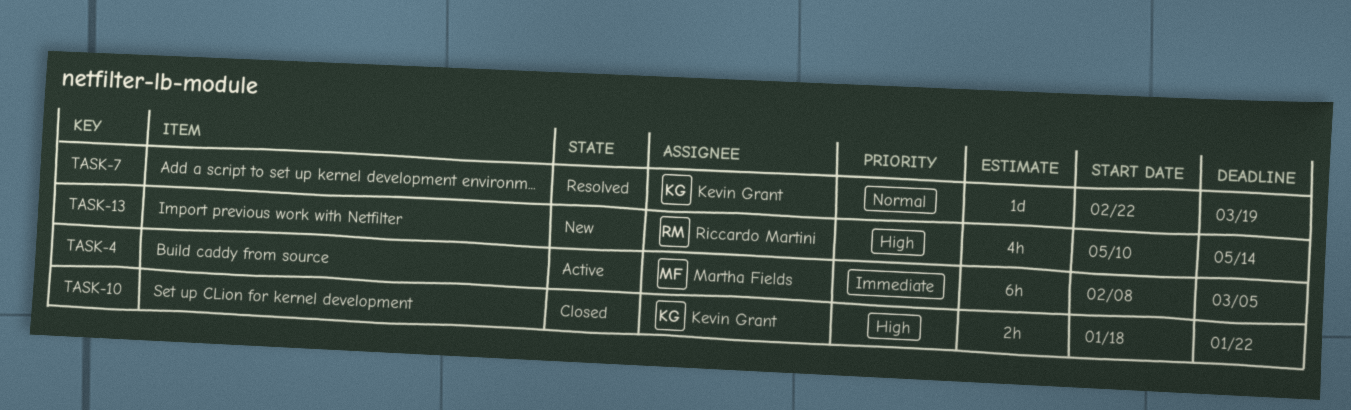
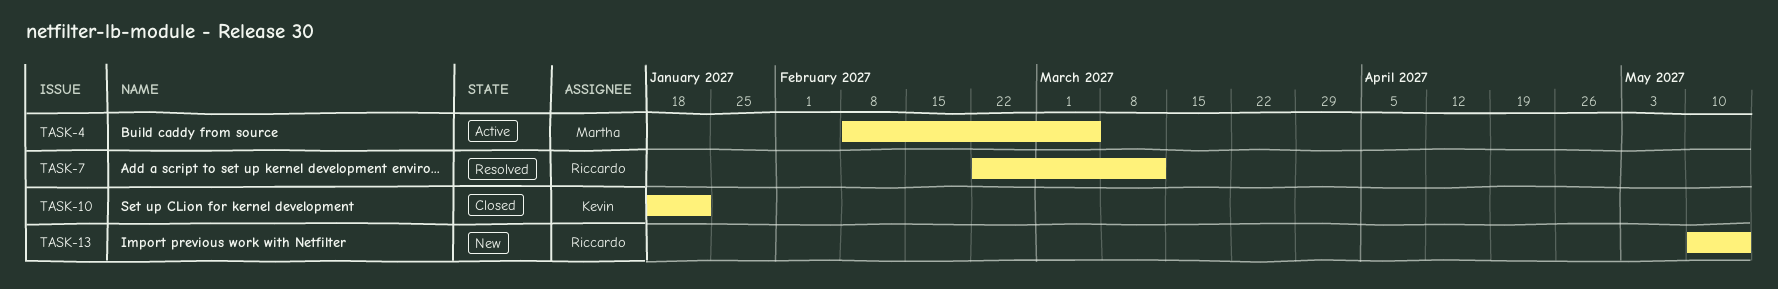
TASK-7, owner: Kevin Grant -> Riccardo Martini
TASK-7, due: Mar 19 -> Mar 12

